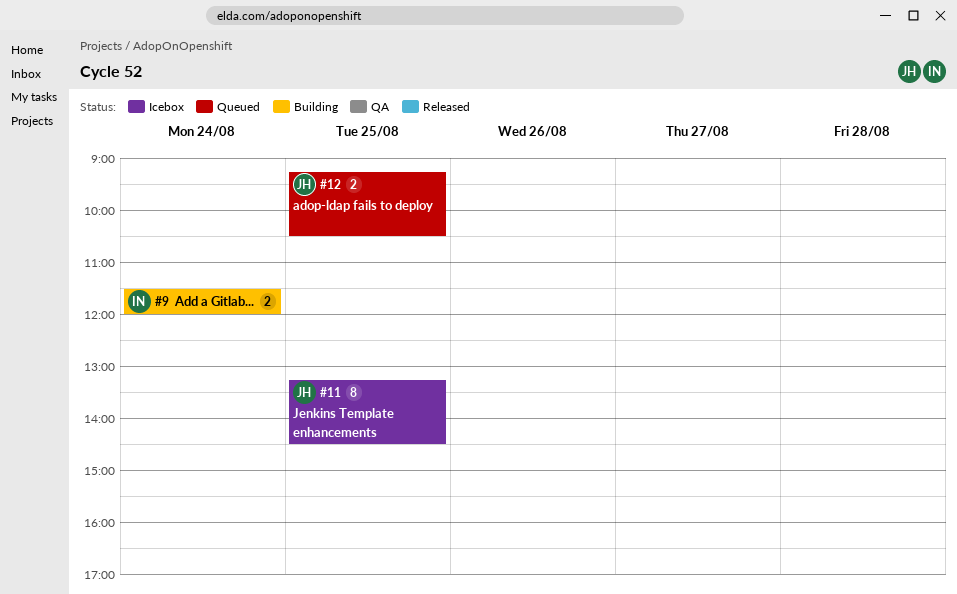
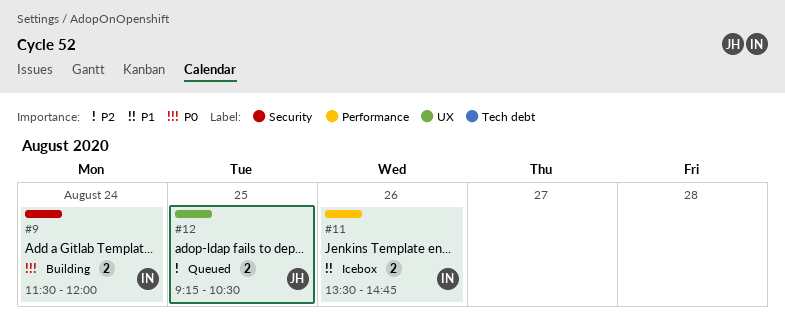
#11, owner: JH -> IN
#11, estimate: 8 -> 2
#11, day: Aug 25 -> Aug 26
#11, begins: 13:15 -> 13:30
#11, ends: 14:30 -> 14:45

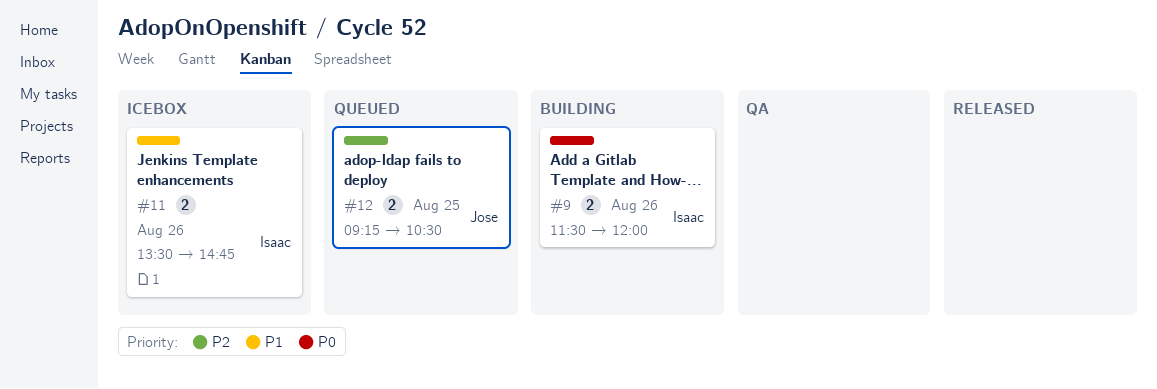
#9, day: Aug 24 -> Aug 26

